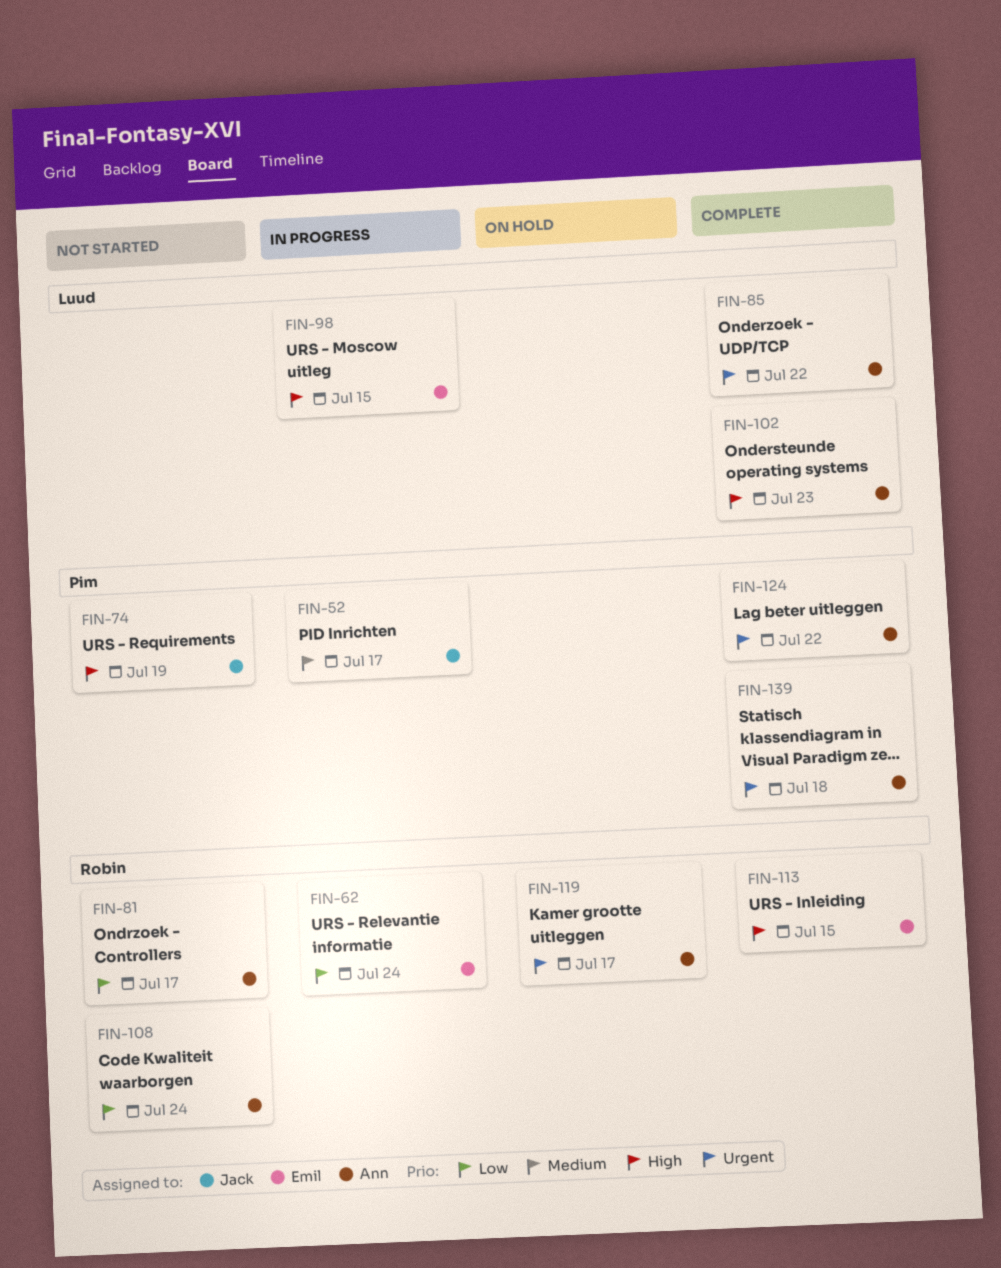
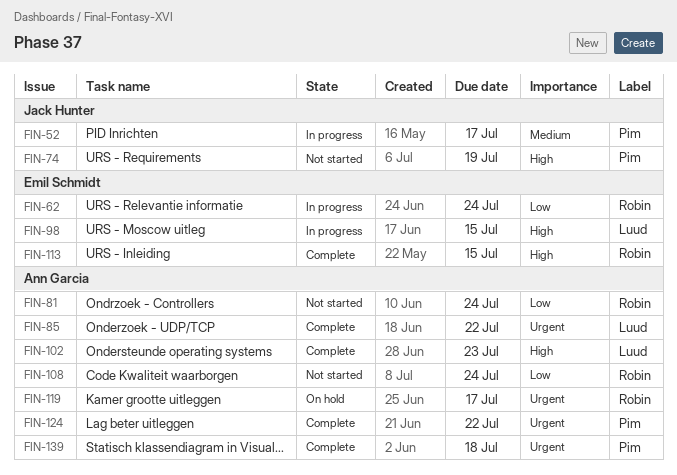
FIN-81, due: Jul 17 -> Jul 24

